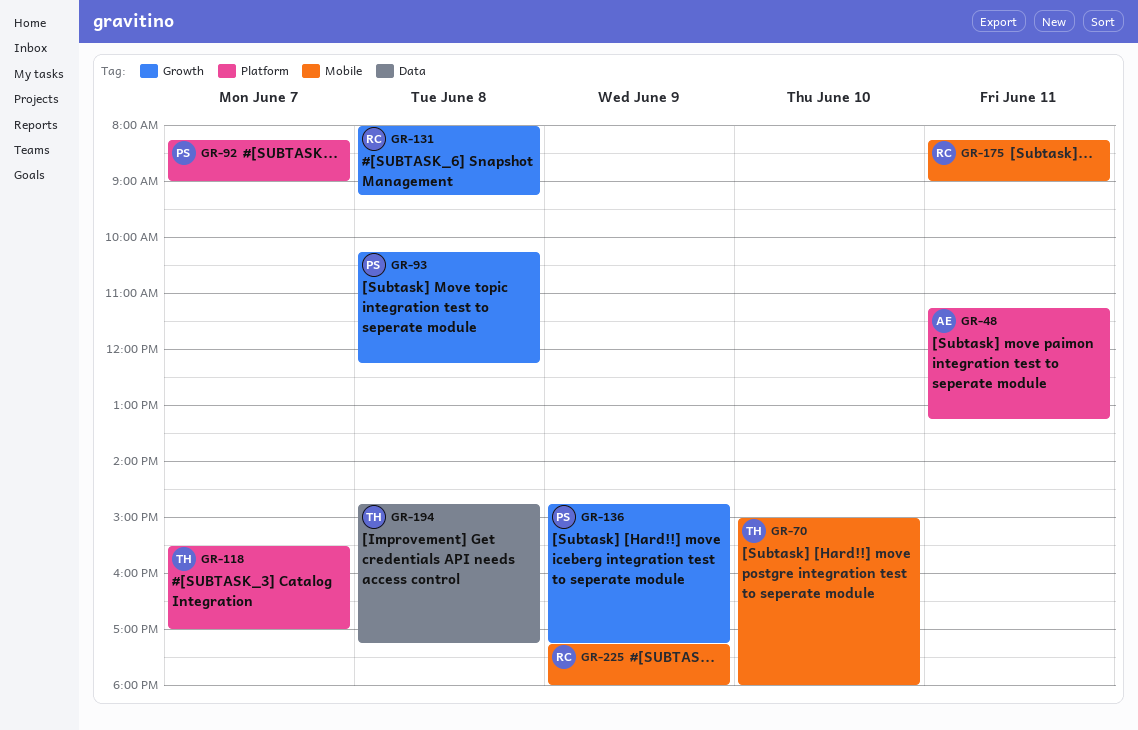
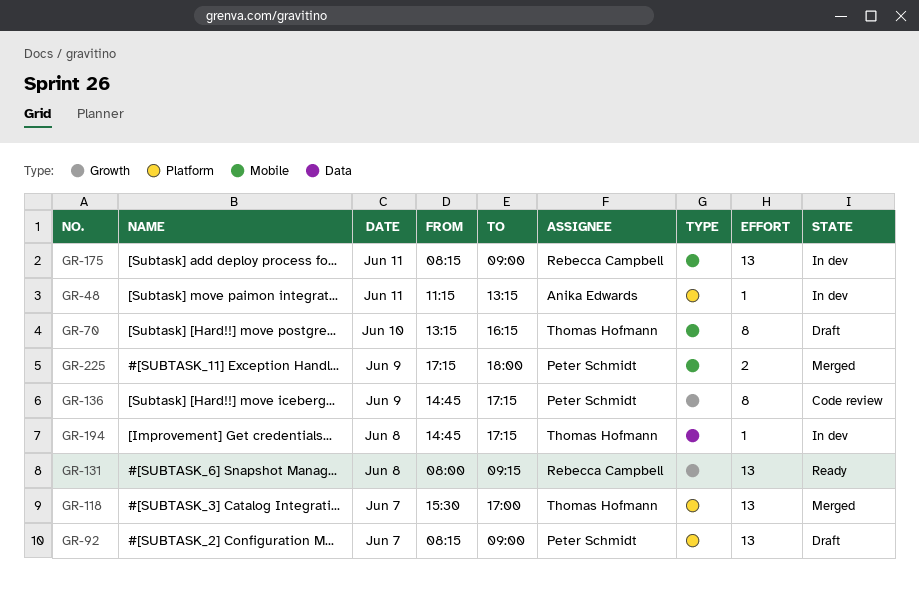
GR-70, begins: 15:00 -> 13:15
GR-70, ends: 18:00 -> 16:15
GR-93: present -> none
GR-225, owner: Rebecca Campbell -> Peter Schmidt

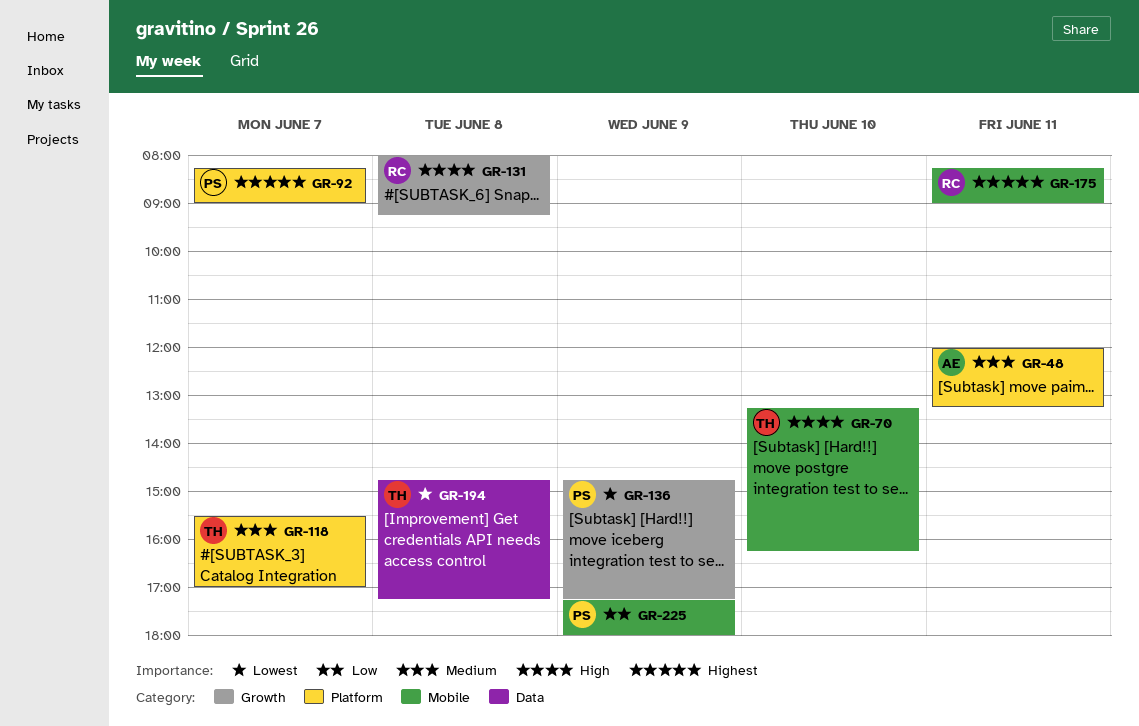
GR-48, begins: 11:15 -> 12:00

